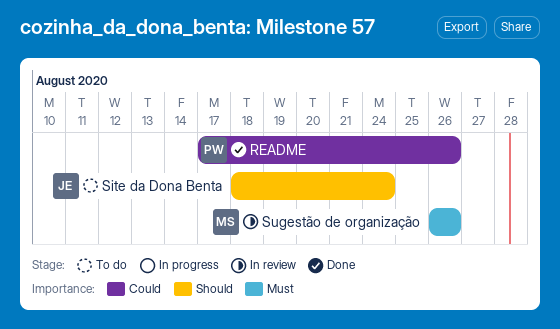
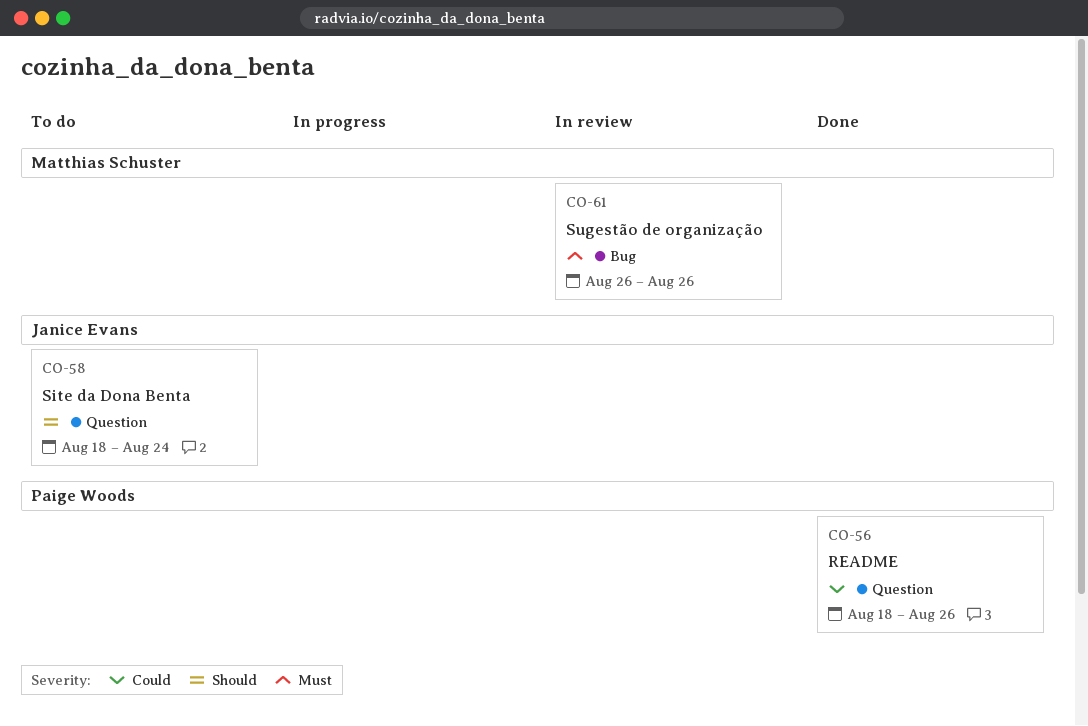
README, start: Aug 17 -> Aug 18

